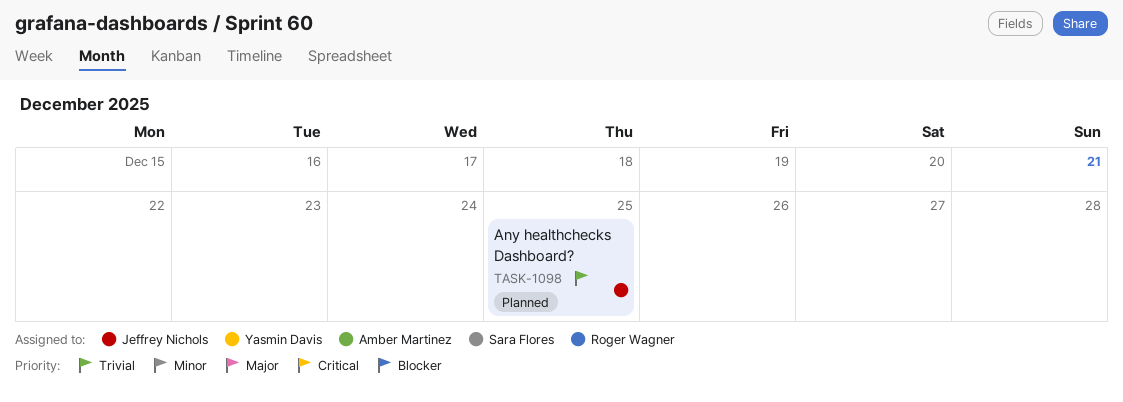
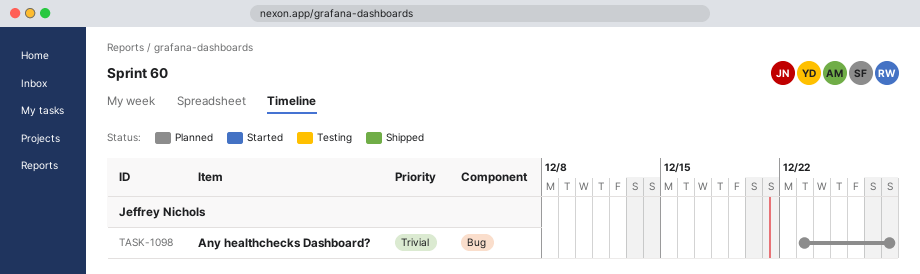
TASK-1098, due: Dec 25 -> Dec 28

